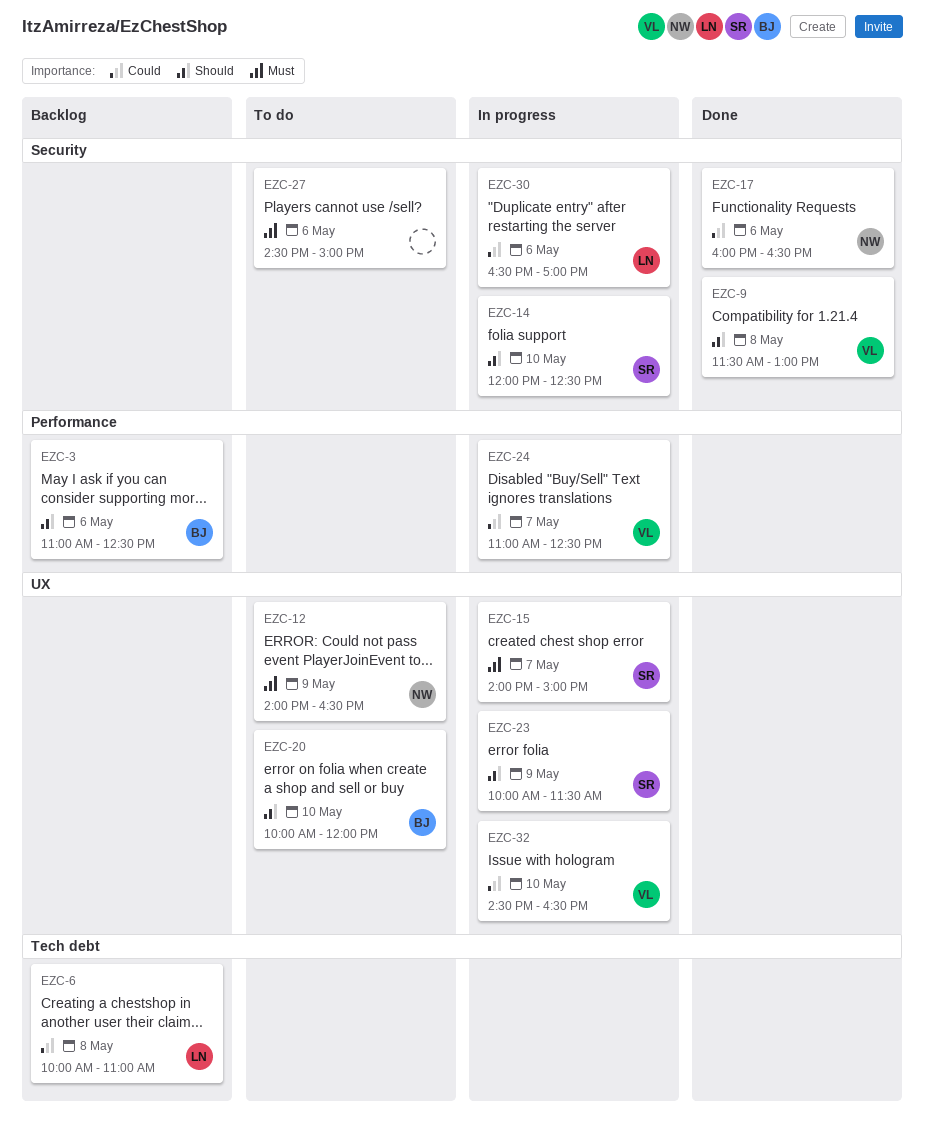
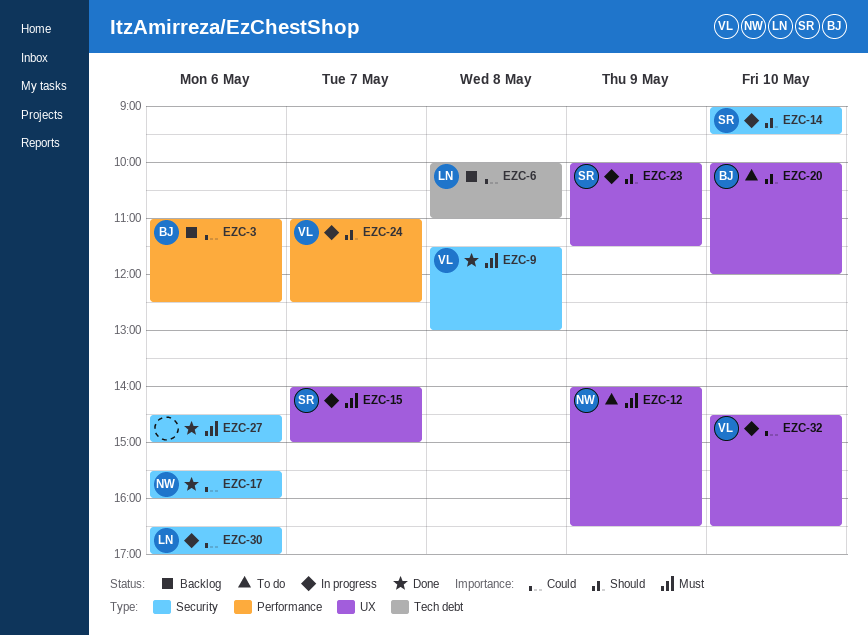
EZC-3, priority: Should -> Could
EZC-9, priority: Should -> Must
EZC-14, begins: 12:00 -> 09:00
EZC-14, ends: 12:30 -> 09:30
EZC-17, begins: 16:00 -> 15:30
EZC-17, ends: 16:30 -> 16:00
EZC-24, priority: Could -> Should
EZC-27, status: To do -> Done

